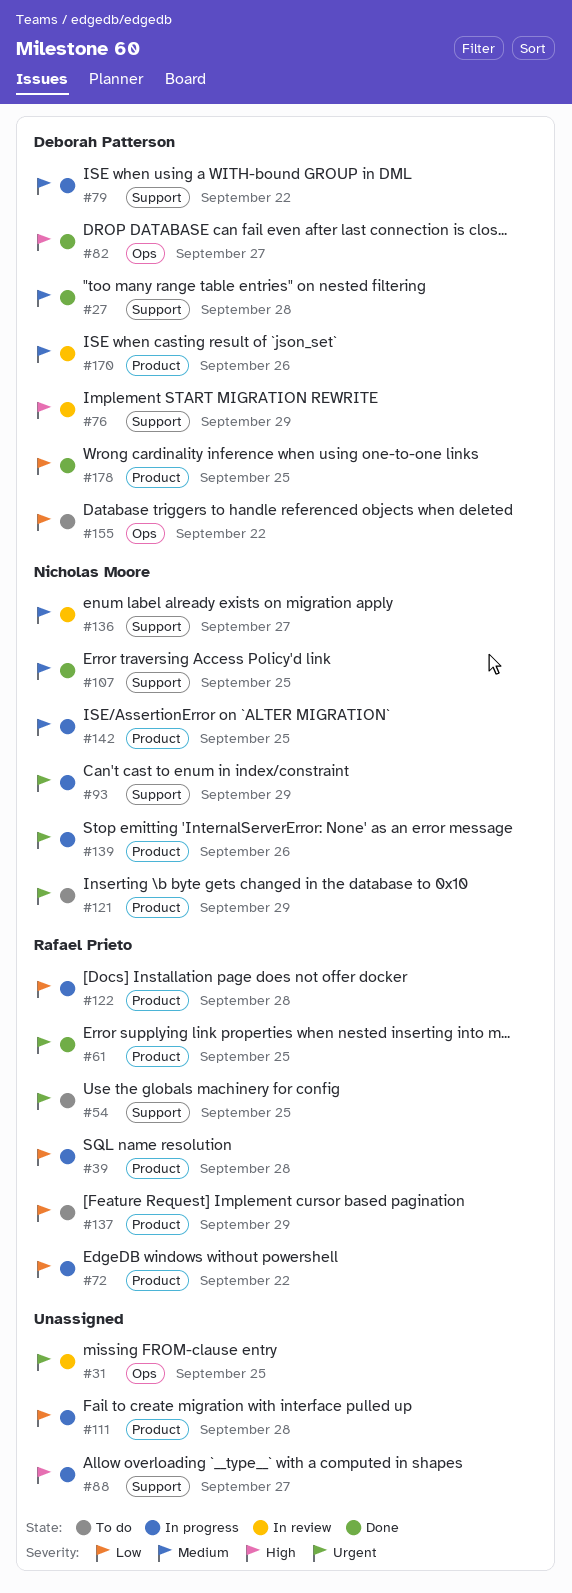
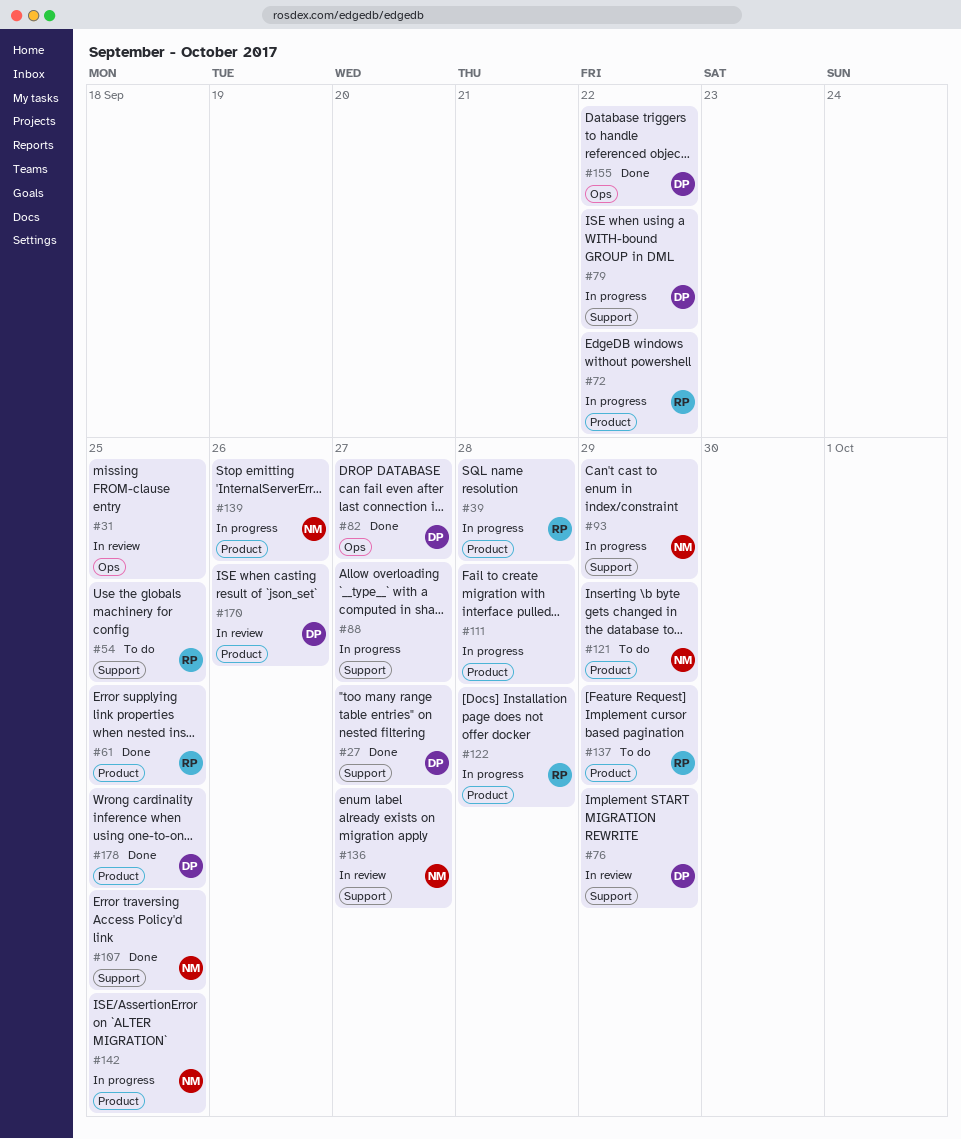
#27, due: Sep 28 -> Sep 27
#155, status: To do -> Done

